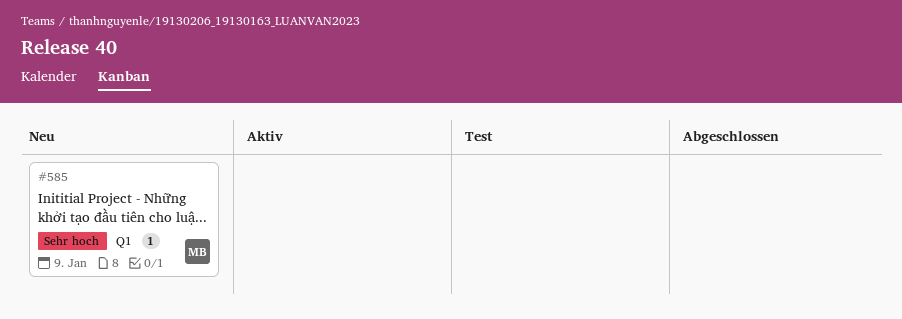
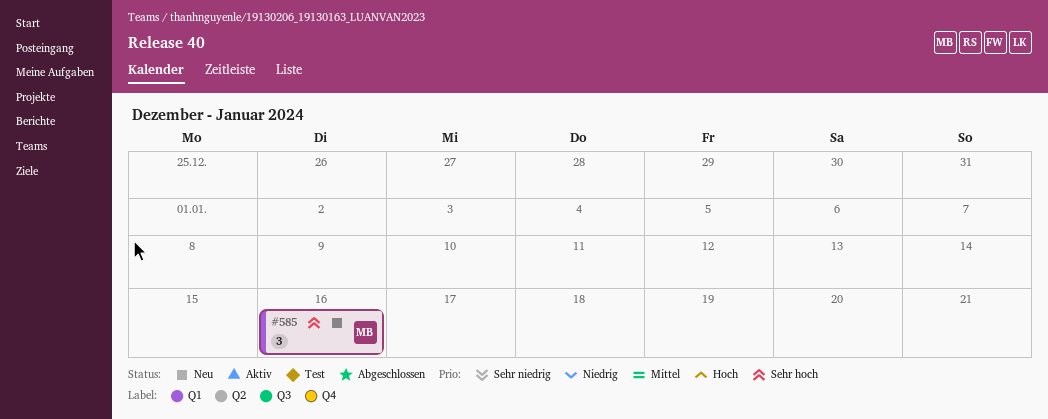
#585, estimate: 1 -> 3
#585, due: Jan 9 -> Jan 16

